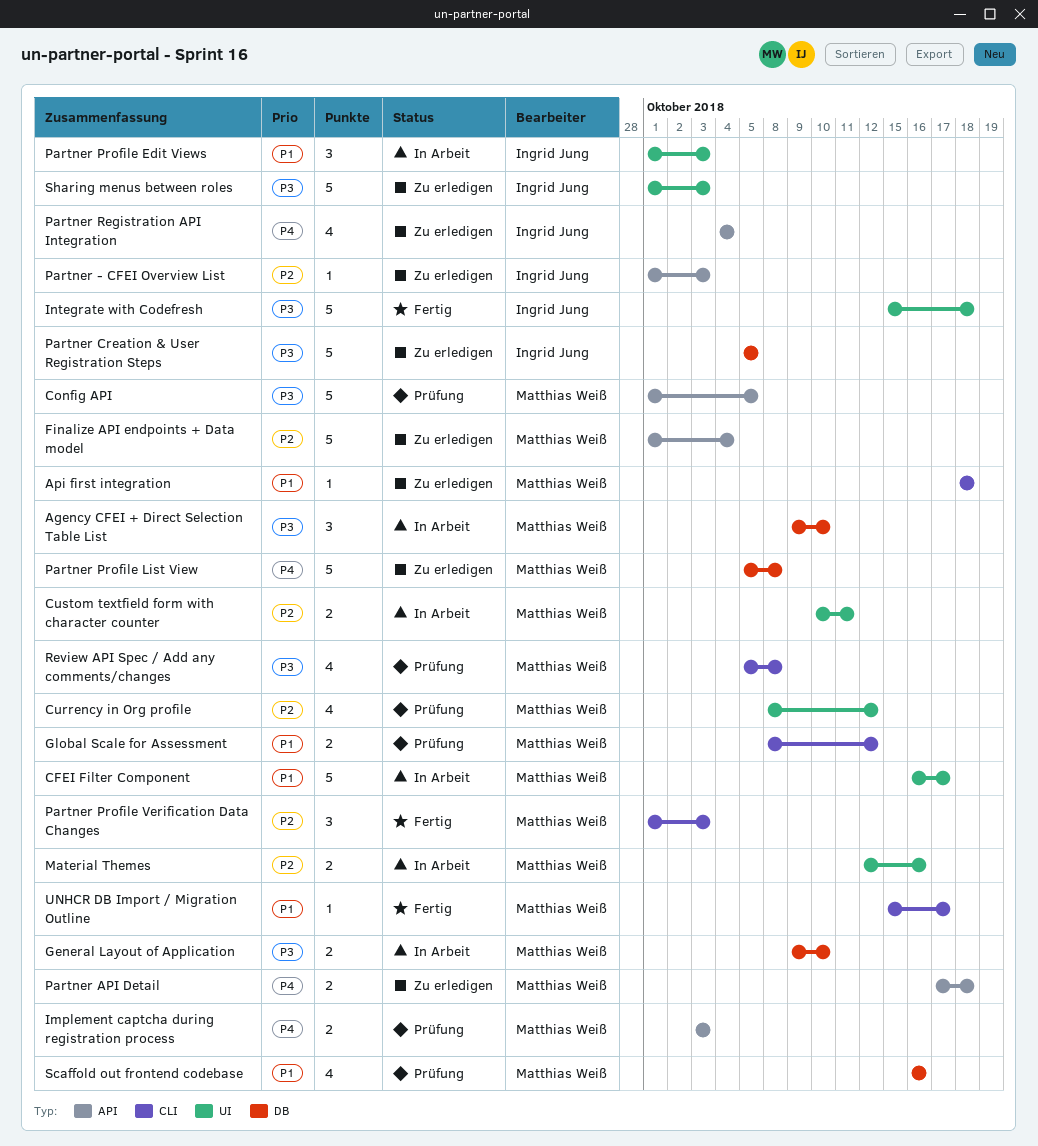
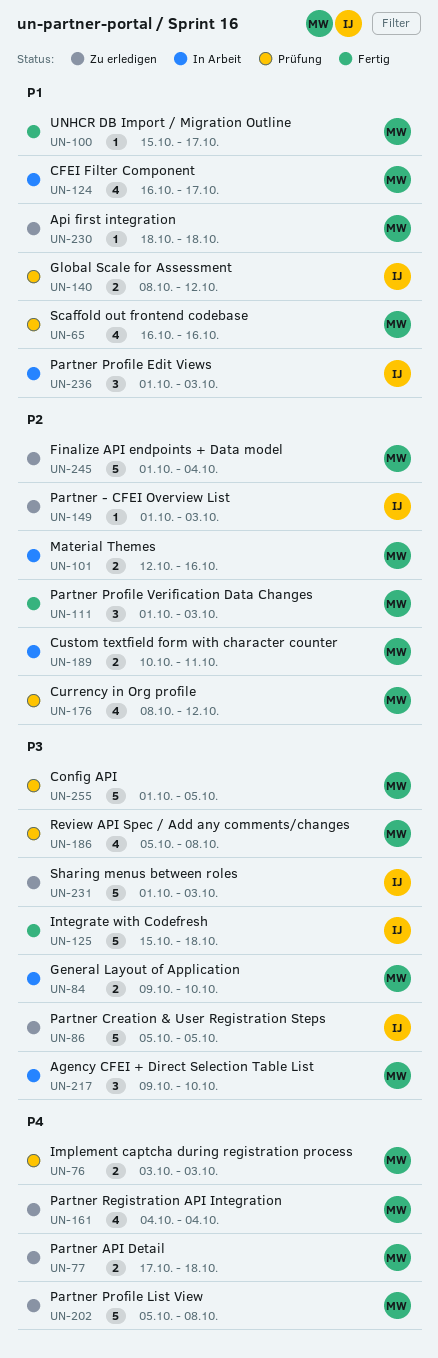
CFEI Filter Component, estimate: 5 -> 4
Global Scale for Assessment, owner: Matthias Weiß -> Ingrid Jung
Partner Registration API Integration, owner: Ingrid Jung -> Matthias Weiß

